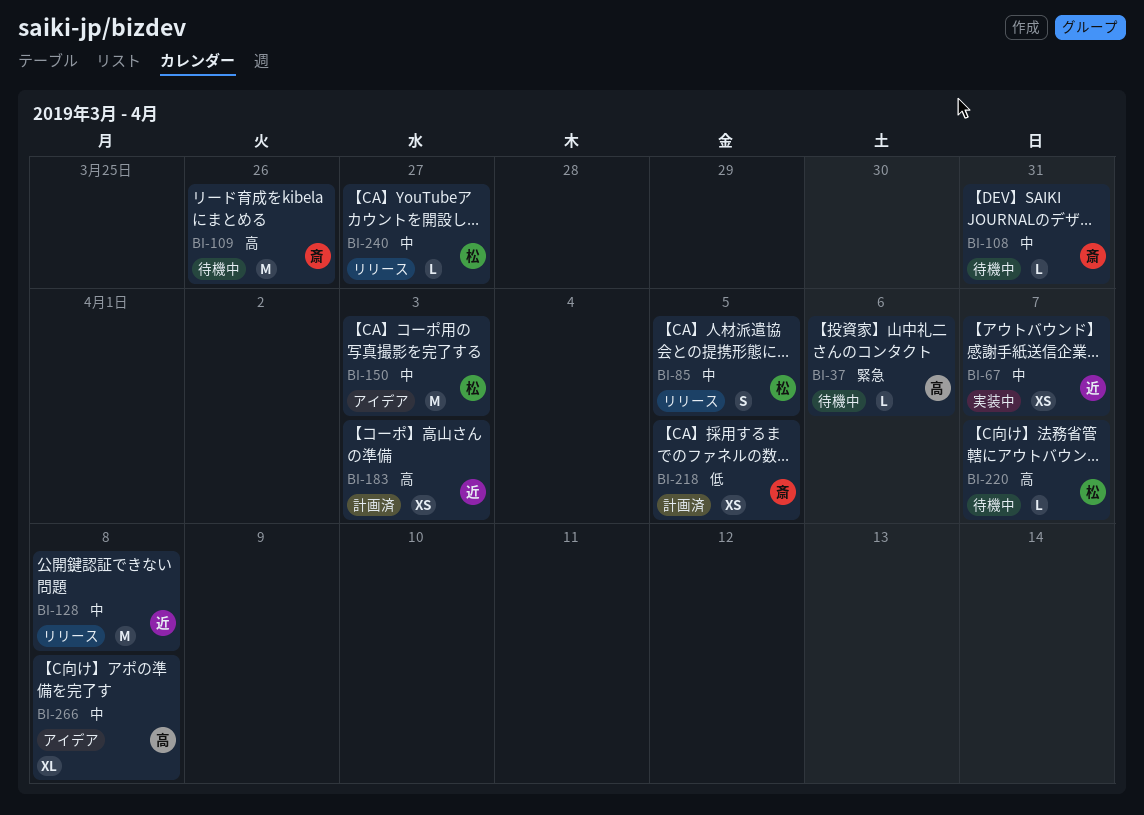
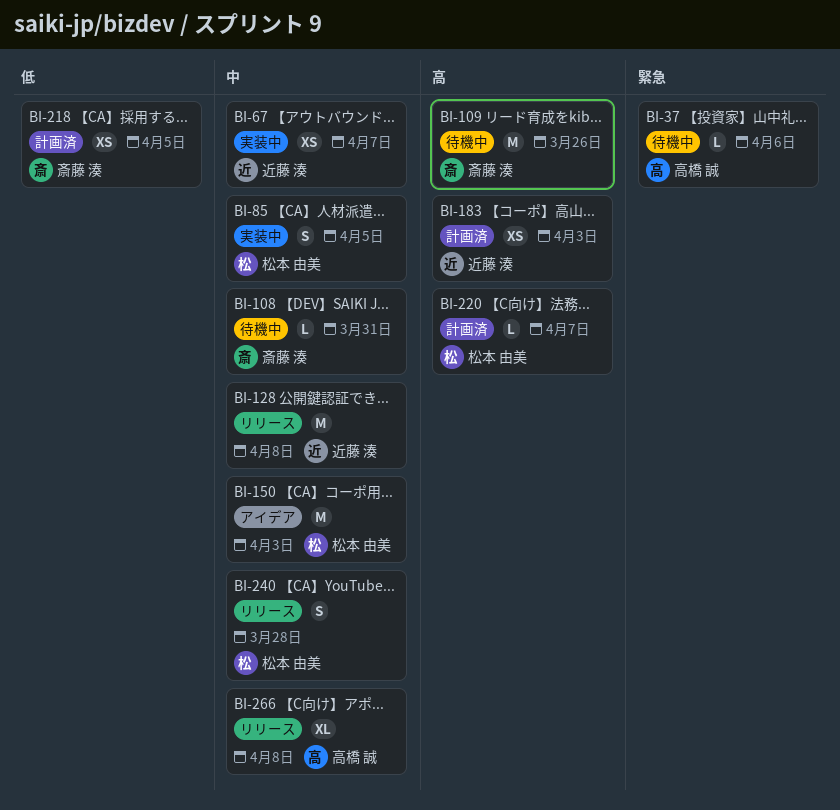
BI-85, status: リリース -> 実装中
BI-220, status: 待機中 -> 計画済
BI-240, estimate: L -> S
BI-240, due: Mar 27 -> Mar 28
BI-266, status: アイデア -> リリース

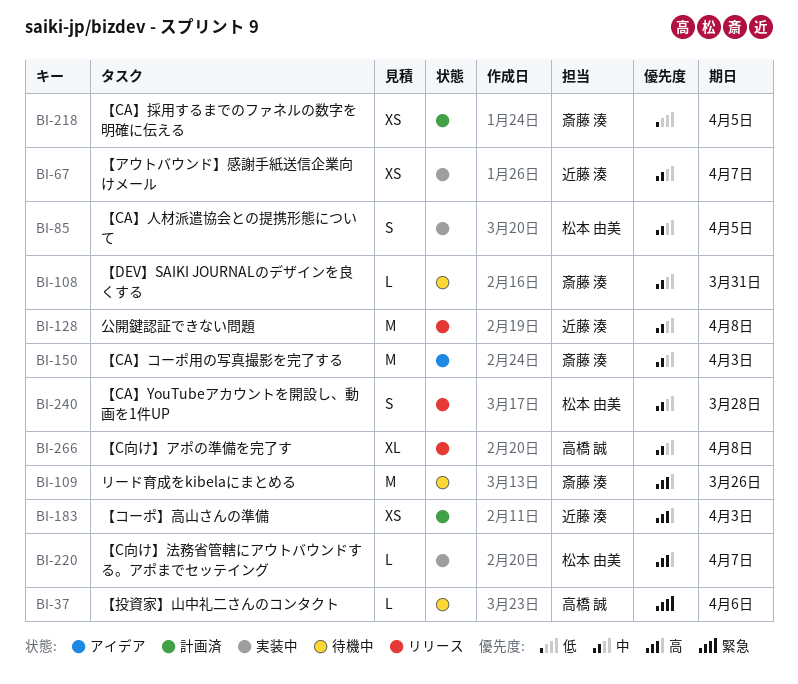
BI-150, owner: 松本 由美 -> 斎藤 湊
BI-220, status: 計画済 -> 実装中

